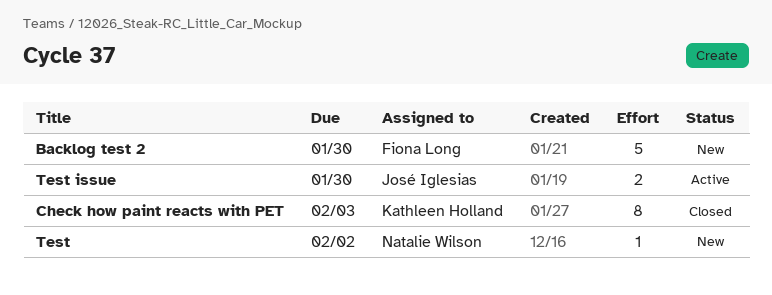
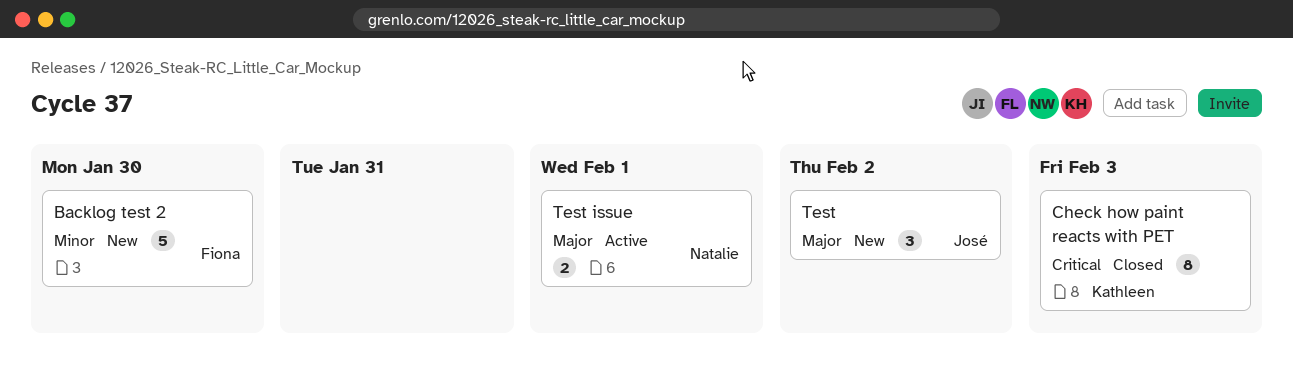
Test, owner: Natalie Wilson -> José Iglesias
Test, estimate: 1 -> 3
Test issue, owner: José Iglesias -> Natalie Wilson
Test issue, due: Jan 30 -> Feb 1

